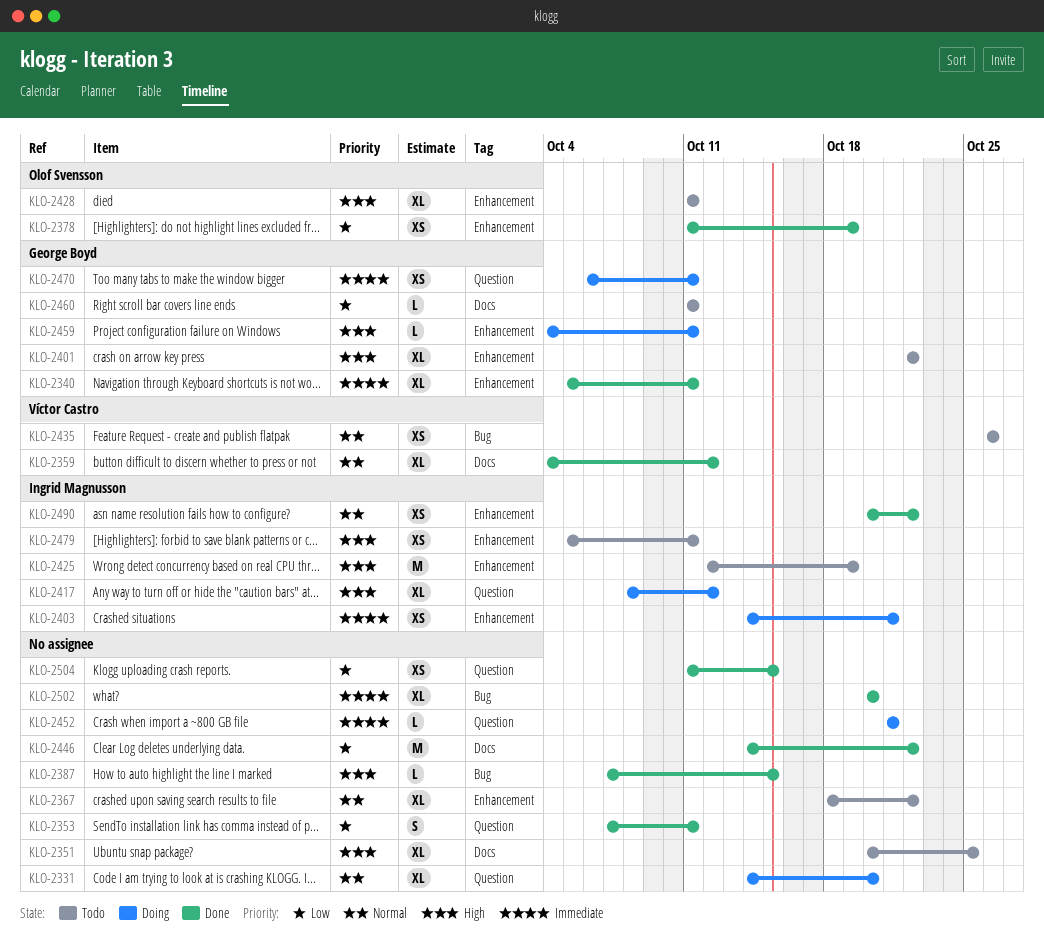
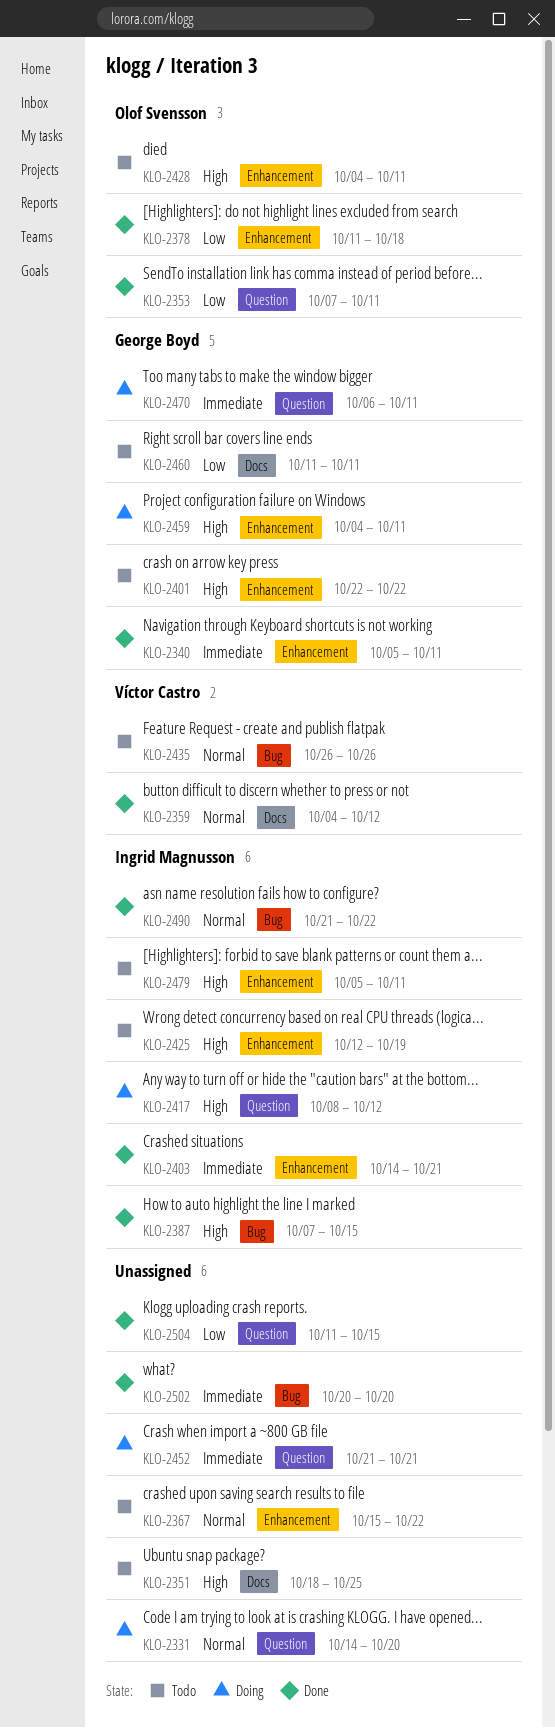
KLO-2351, start: Oct 20 -> Oct 18
KLO-2353, owner: none -> Olof Svensson
KLO-2367, start: Oct 18 -> Oct 15
KLO-2378, due: Oct 19 -> Oct 18
KLO-2387, owner: none -> Ingrid Magnusson
KLO-2403, status: Doing -> Done
KLO-2428, start: Oct 11 -> Oct 4
KLO-2446: present -> none
KLO-2490, label: Enhancement -> Bug
KLO-2490, start: Oct 20 -> Oct 21

